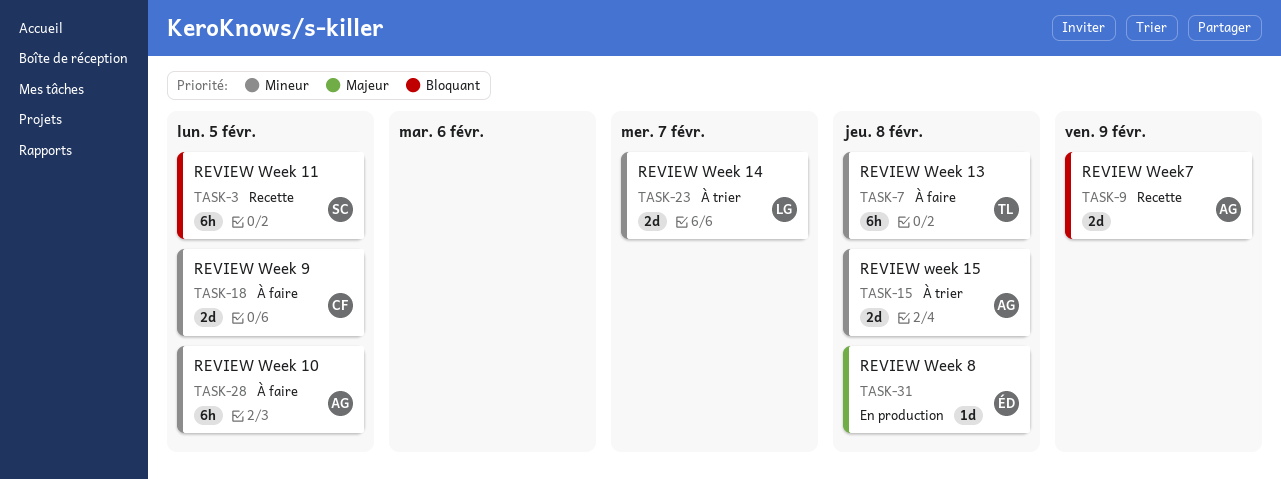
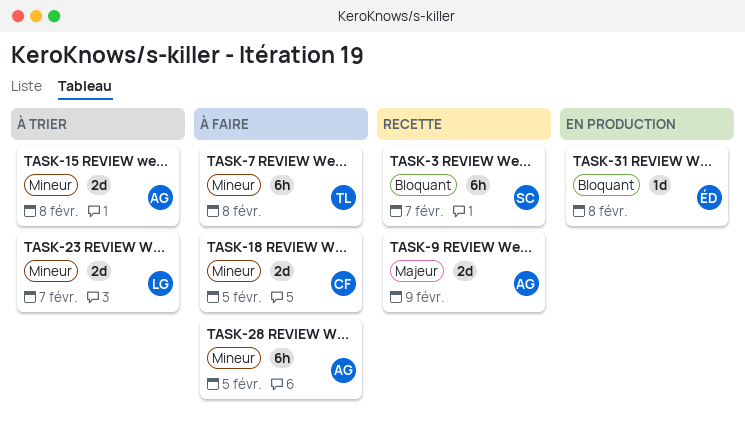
TASK-3, due: Feb 5 -> Feb 7
TASK-9, priority: Bloquant -> Majeur
TASK-31, priority: Majeur -> Bloquant

